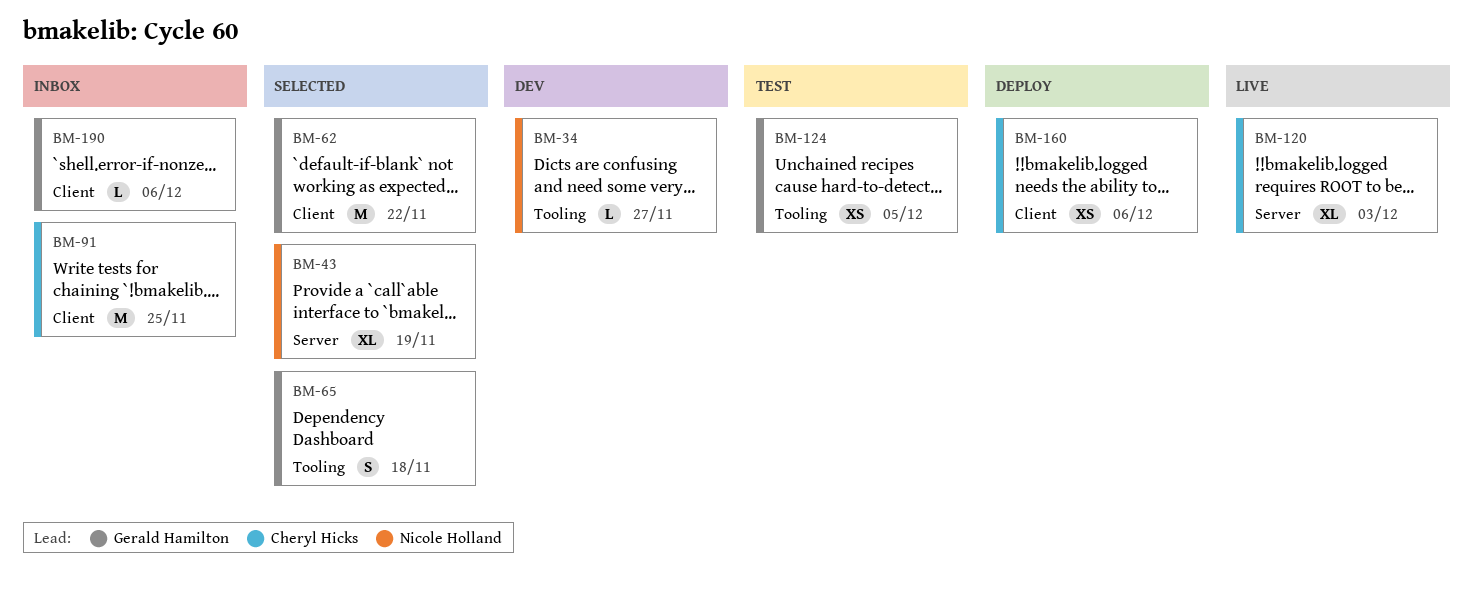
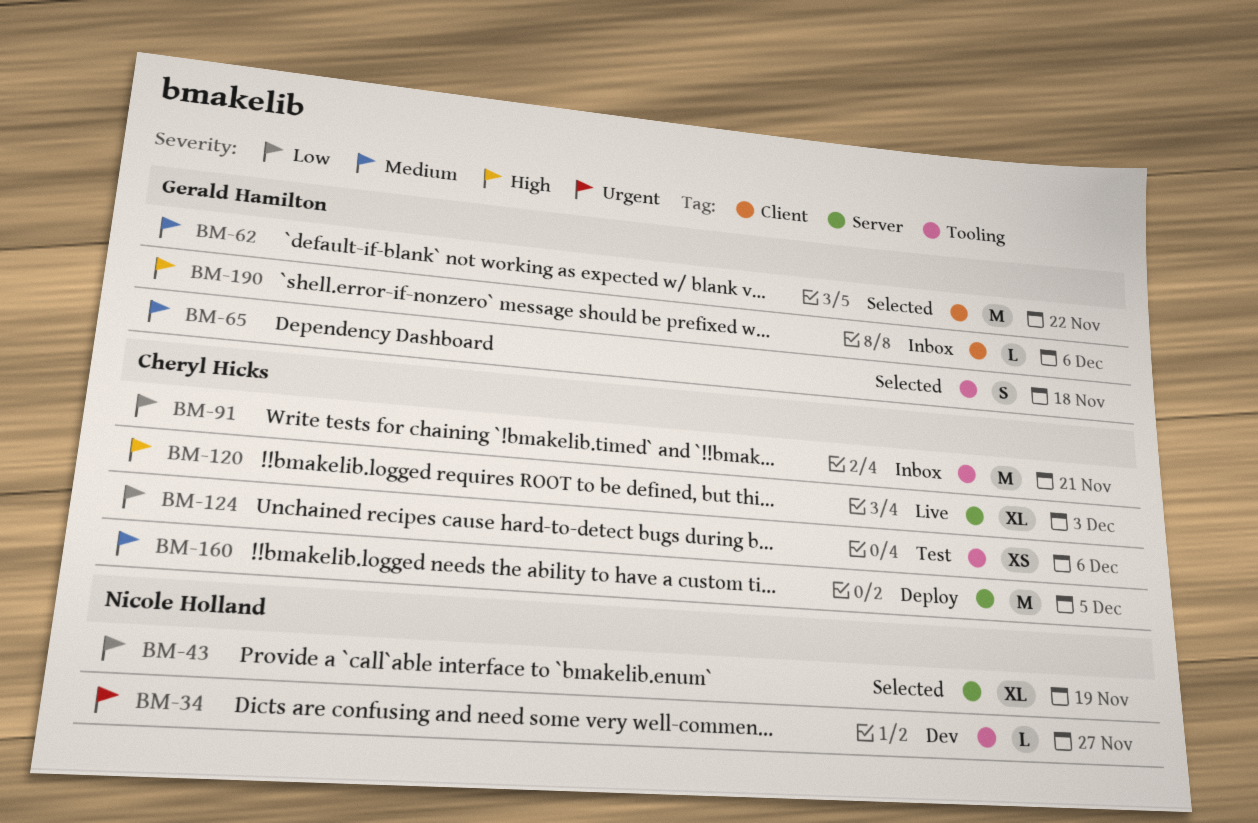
BM-91, label: Client -> Tooling
BM-91, due: Nov 25 -> Nov 21
BM-124, owner: Gerald Hamilton -> Cheryl Hicks
BM-124, due: Dec 5 -> Dec 6
BM-160, label: Client -> Server
BM-160, estimate: XS -> M
BM-160, due: Dec 6 -> Dec 5

